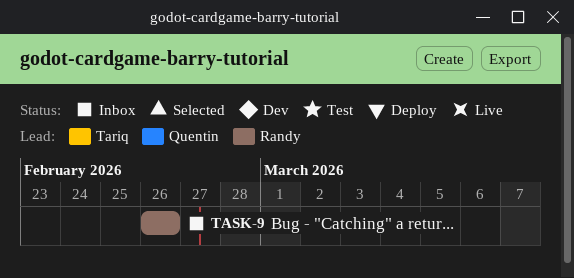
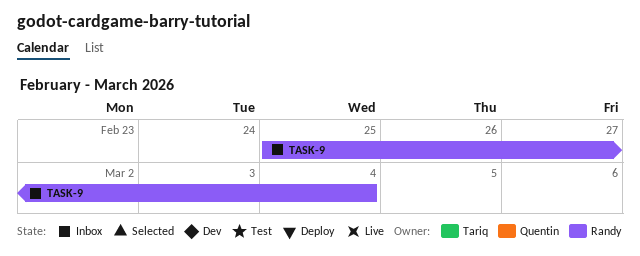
TASK-9, start: Feb 26 -> Feb 25
TASK-9, due: Feb 26 -> Mar 4

